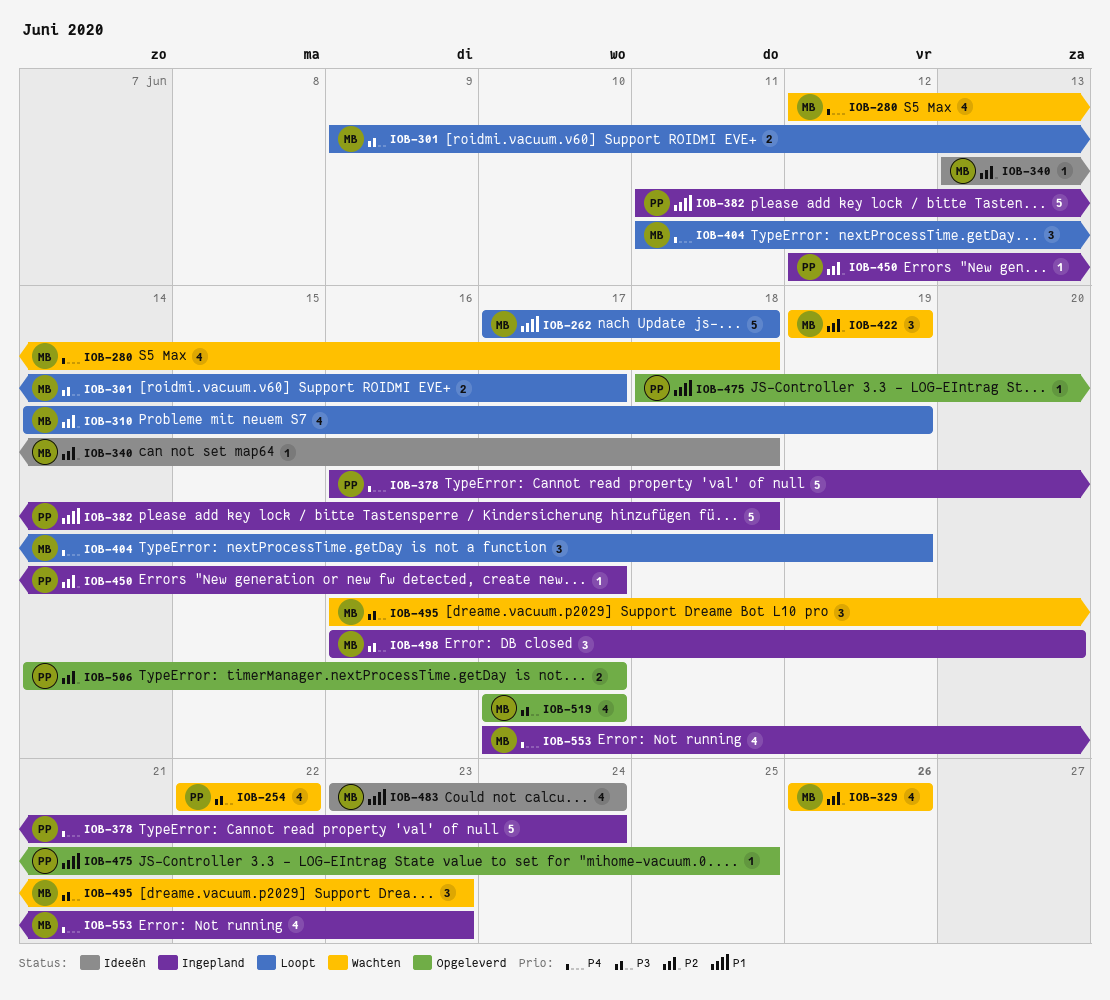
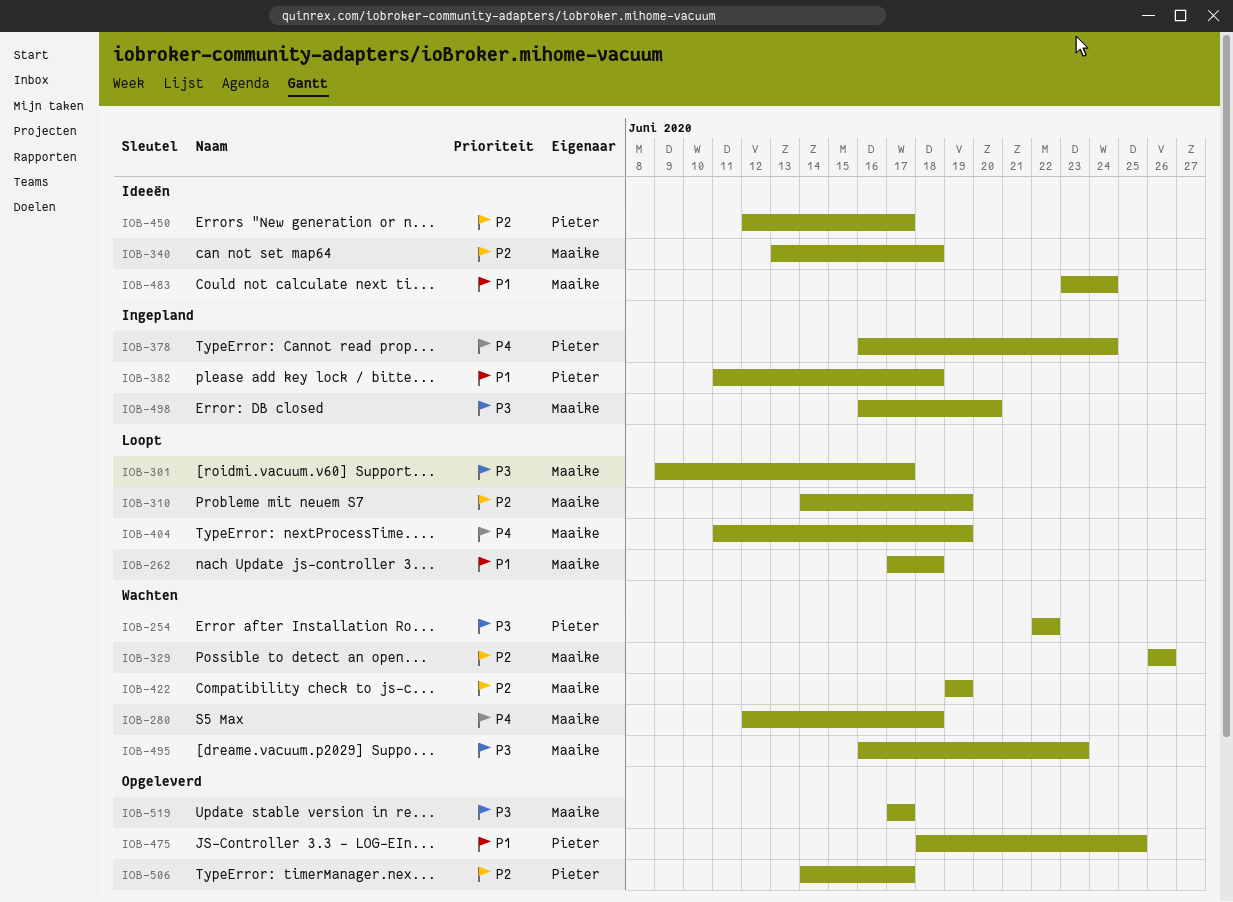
IOB-450, status: Ingepland -> Ideeën
IOB-553: present -> none

